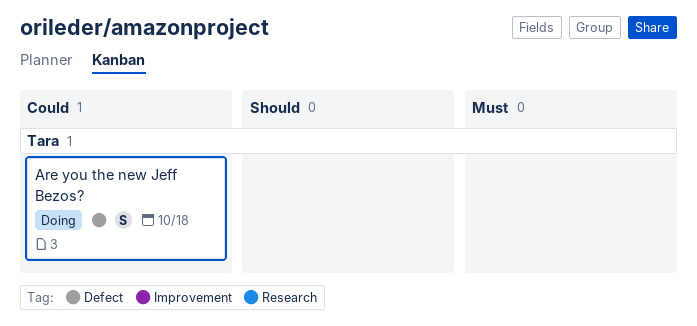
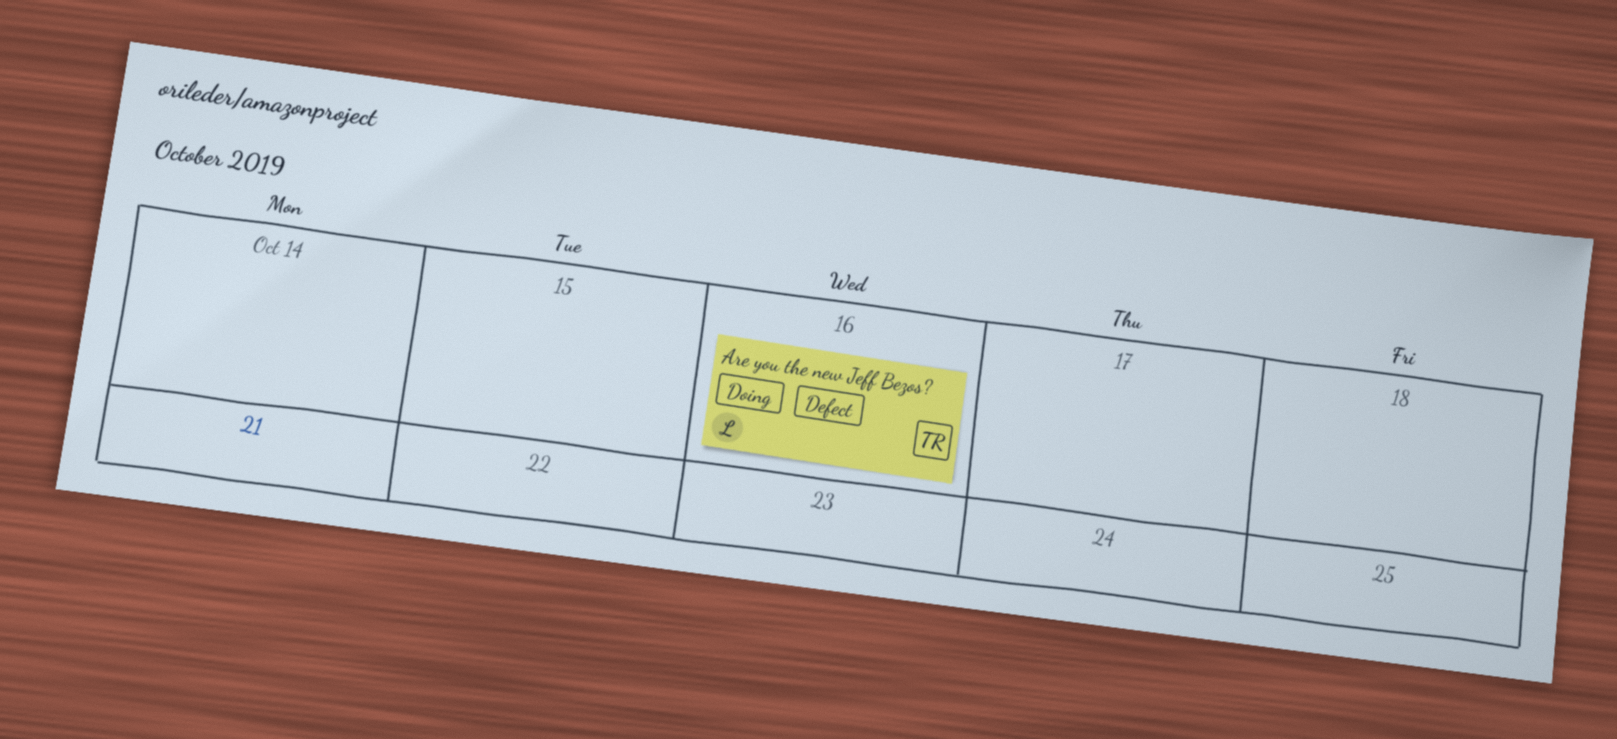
Are you the new Jeff Bezos?, estimate: S -> L
Are you the new Jeff Bezos?, due: Oct 18 -> Oct 16

